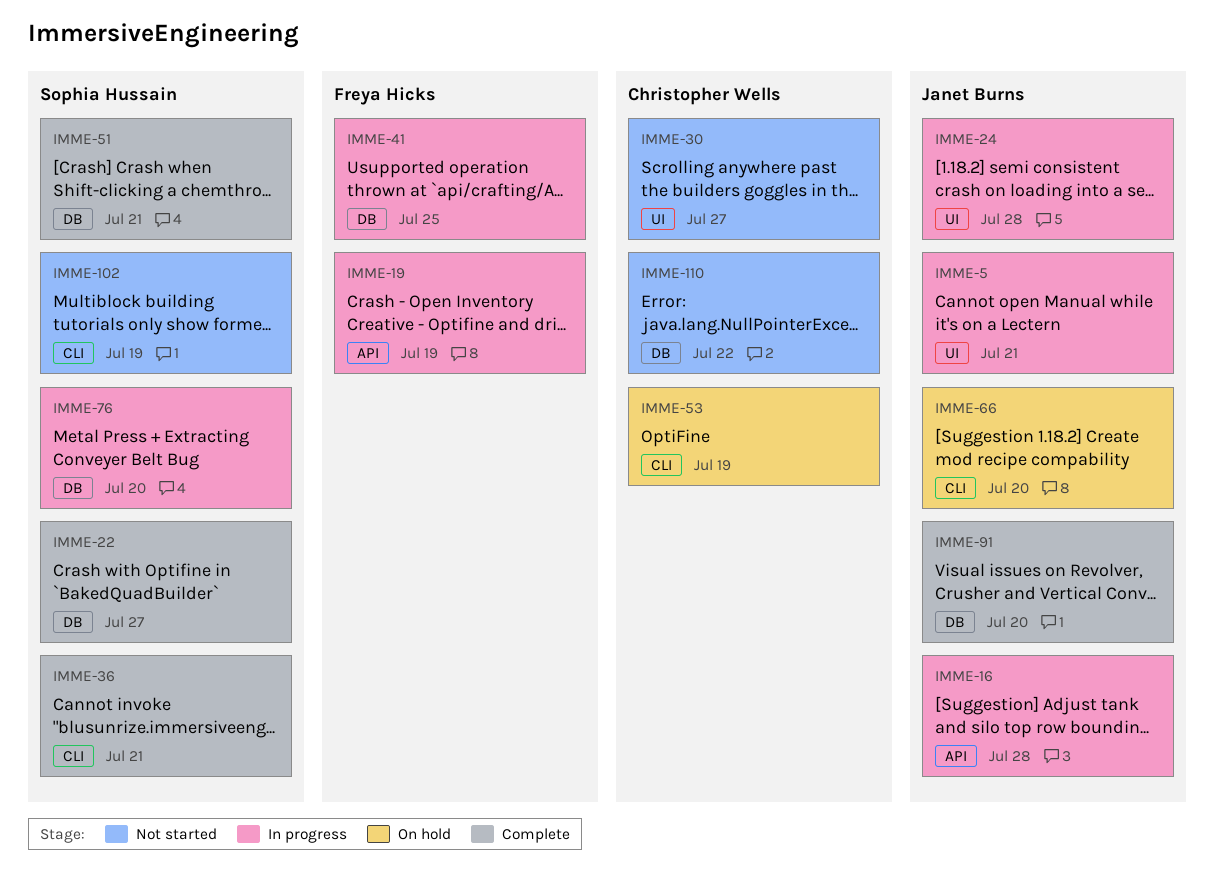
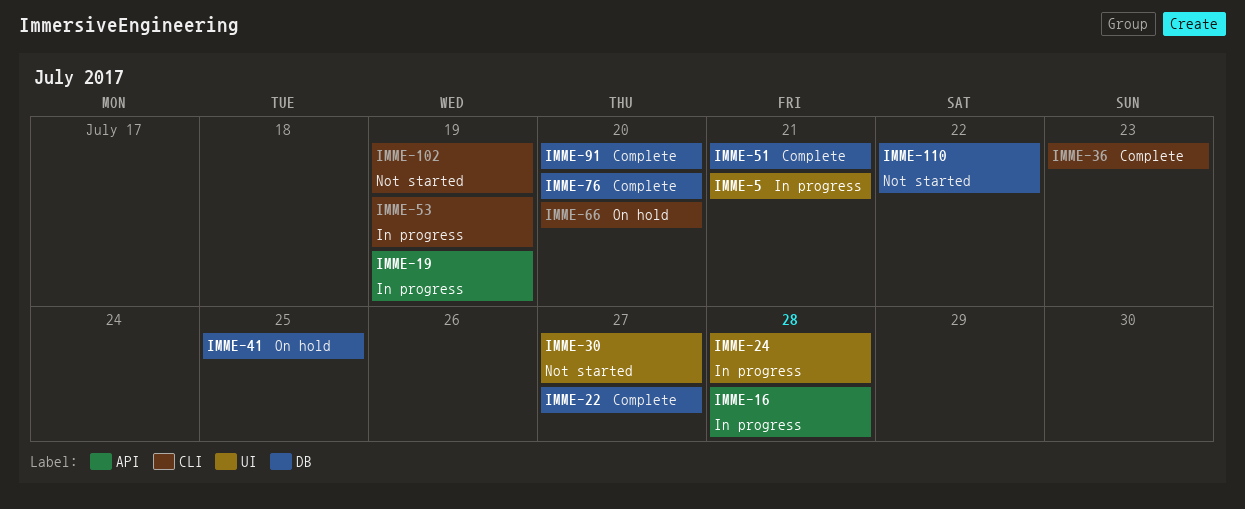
IMME-36, due: Jul 21 -> Jul 23
IMME-41, status: In progress -> On hold
IMME-53, status: On hold -> In progress
IMME-76, status: In progress -> Complete

